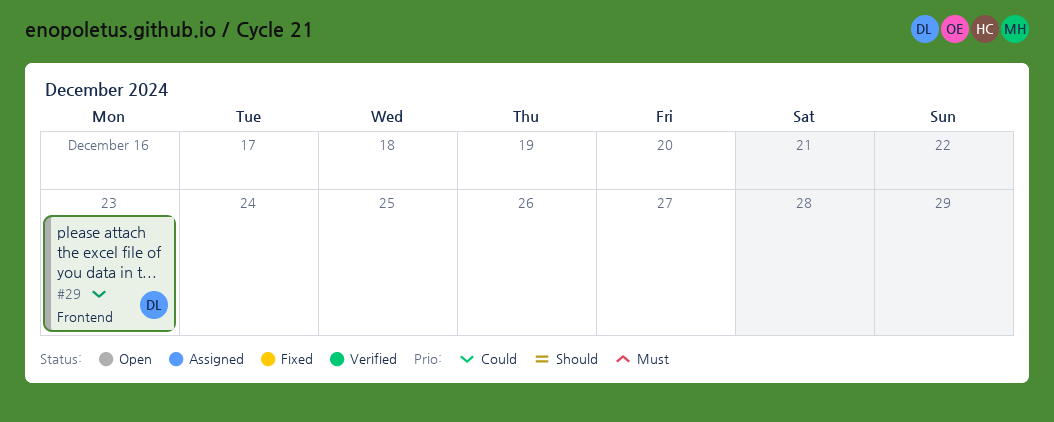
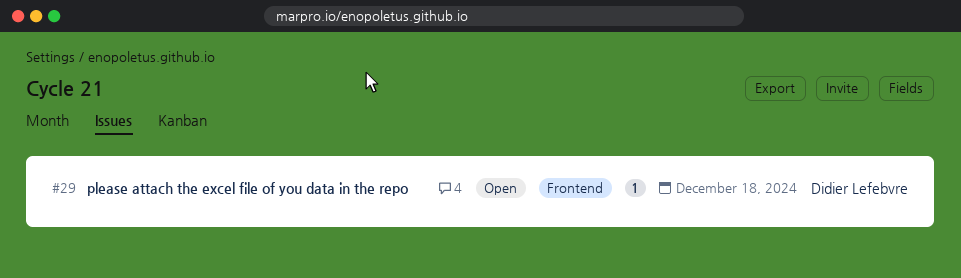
#29, due: Dec 23 -> Dec 18

